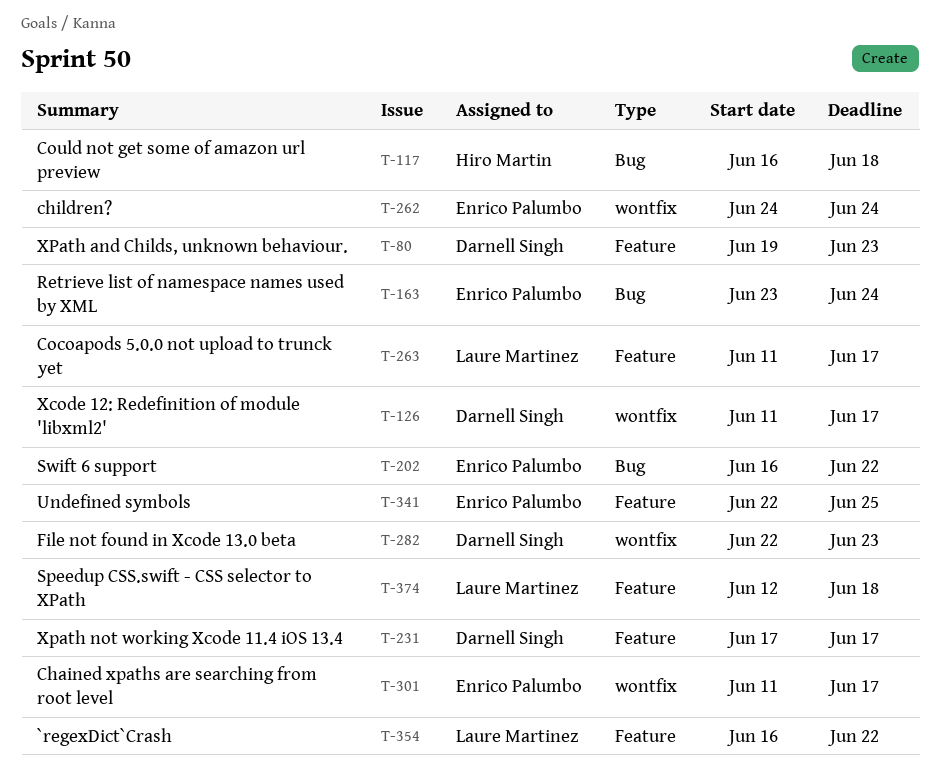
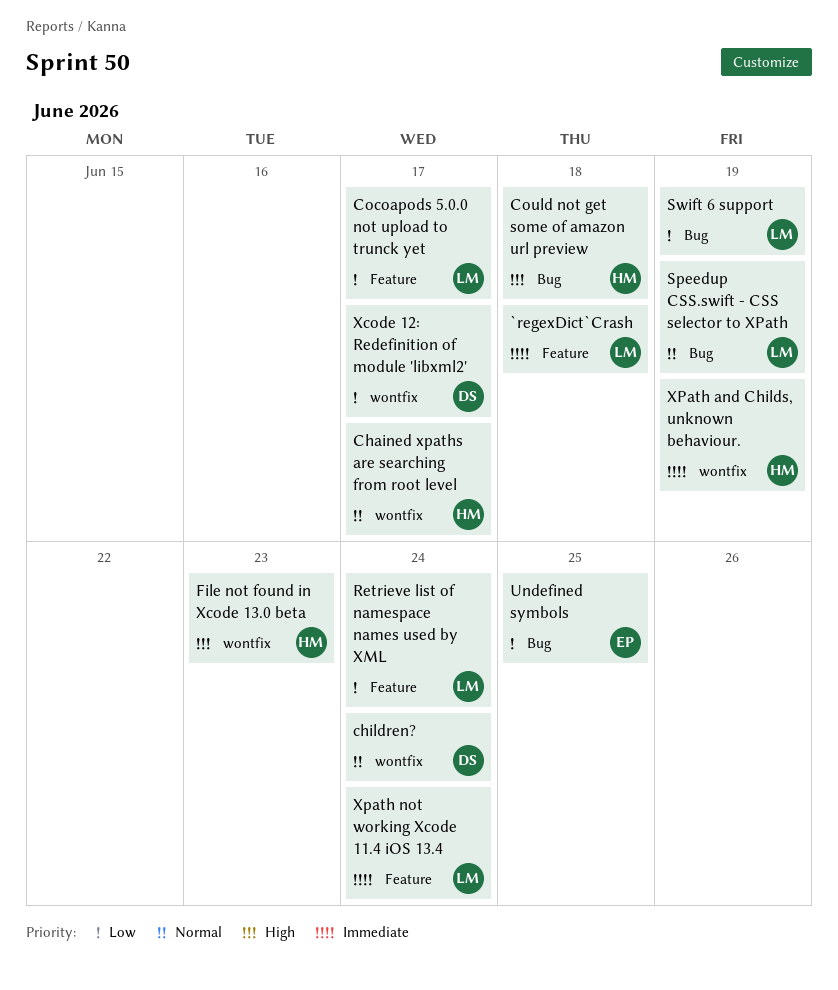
`regexDict`Crash, due: Jun 22 -> Jun 18
Chained xpaths are searching from root level, owner: Enrico Palumbo -> Hiro Martin
children?, owner: Enrico Palumbo -> Darnell Singh
File not found in Xcode 13.0 beta, owner: Darnell Singh -> Hiro Martin
Retrieve list of namespace names used by XML, owner: Enrico Palumbo -> Laure Martinez
Retrieve list of namespace names used by XML, label: Bug -> Feature
Speedup CSS.swift - CSS selector to XPath, label: Feature -> Bug
Speedup CSS.swift - CSS selector to XPath, due: Jun 18 -> Jun 19
Swift 6 support, owner: Enrico Palumbo -> Laure Martinez
Swift 6 support, due: Jun 22 -> Jun 19
Undefined symbols, label: Feature -> Bug
XPath and Childs, unknown behaviour., owner: Darnell Singh -> Hiro Martin
XPath and Childs, unknown behaviour., label: Feature -> wontfix
XPath and Childs, unknown behaviour., due: Jun 23 -> Jun 19
Xpath not working Xcode 11.4 iOS 13.4, owner: Darnell Singh -> Laure Martinez
Xpath not working Xcode 11.4 iOS 13.4, due: Jun 17 -> Jun 24

